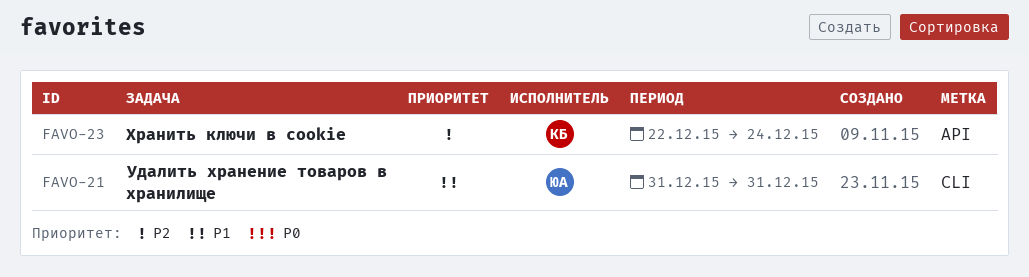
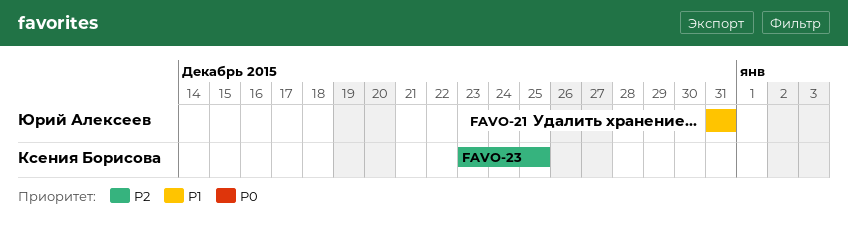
FAVO-23, start: Dec 22 -> Dec 23
FAVO-23, due: Dec 24 -> Dec 25

